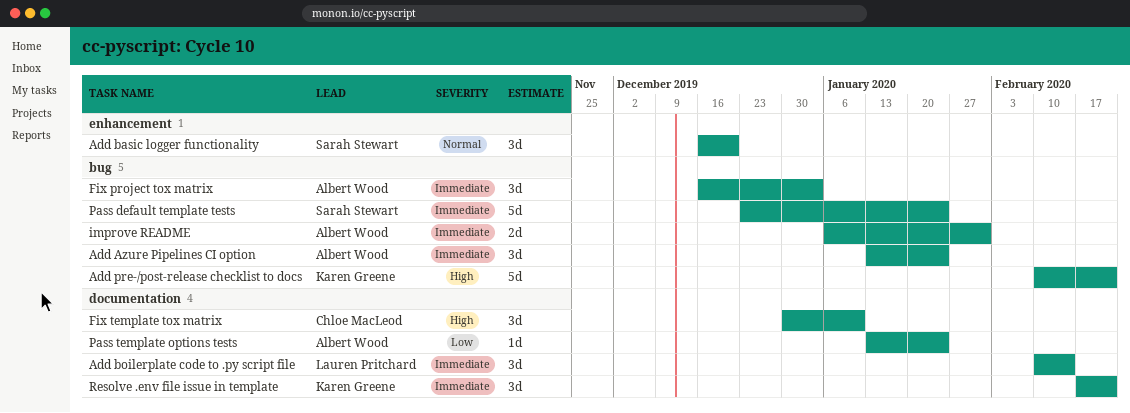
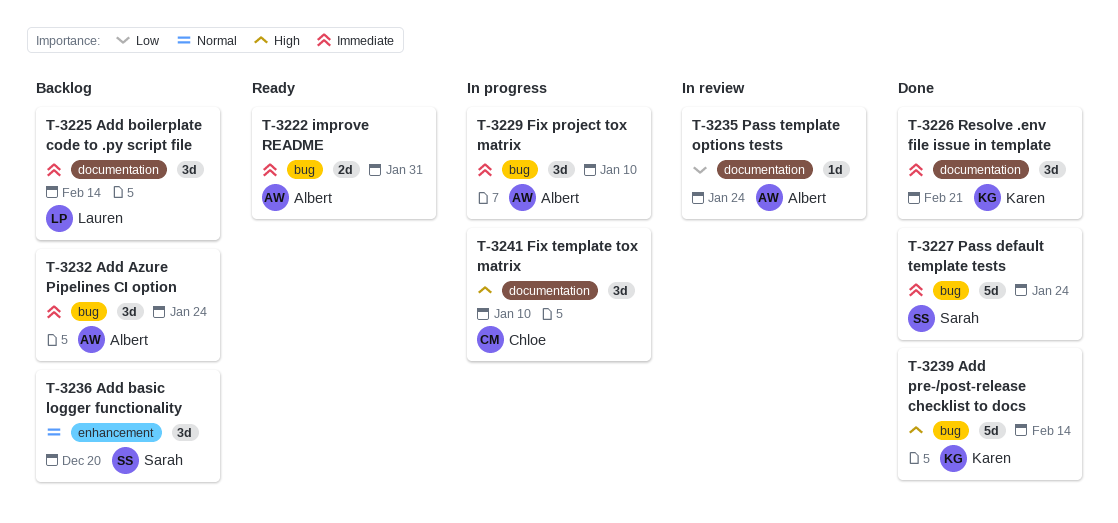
Add pre-/post-release checklist to docs, due: Feb 21 -> Feb 14
Fix project tox matrix, due: Jan 3 -> Jan 10

